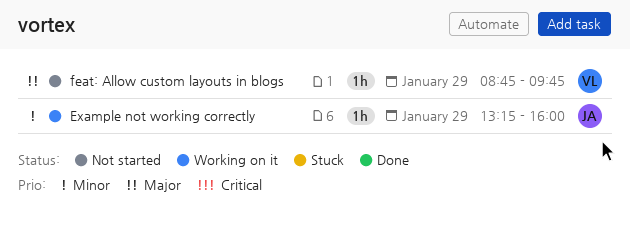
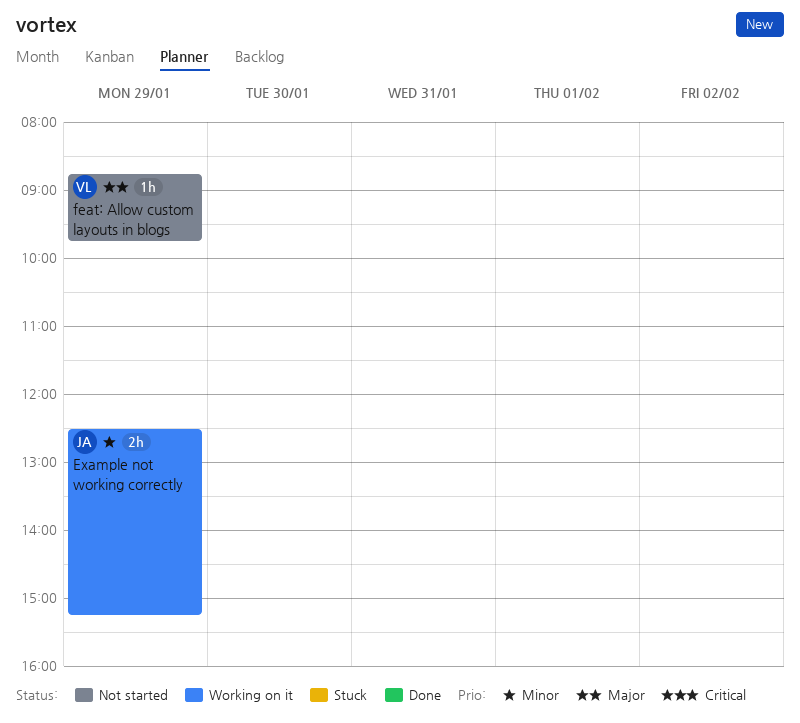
Example not working correctly, estimate: 1h -> 2h
Example not working correctly, begins: 13:15 -> 12:30
Example not working correctly, ends: 16:00 -> 15:15

